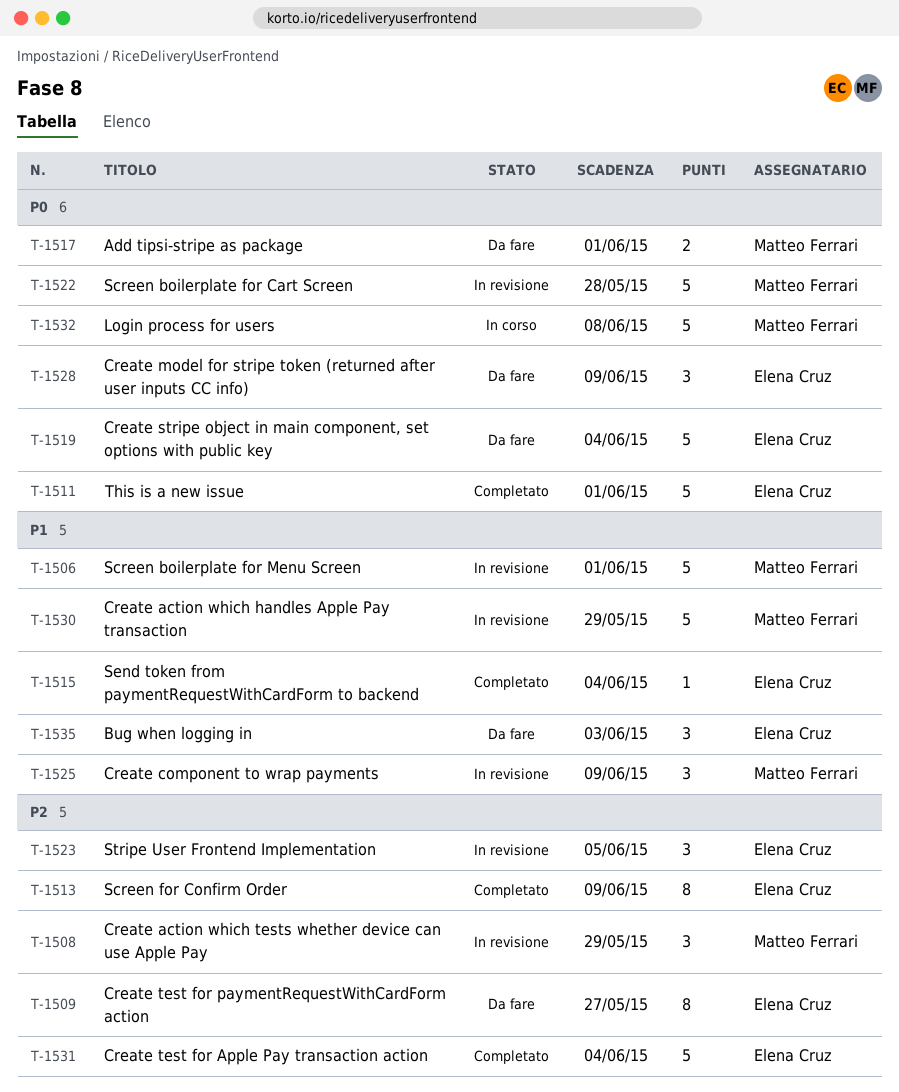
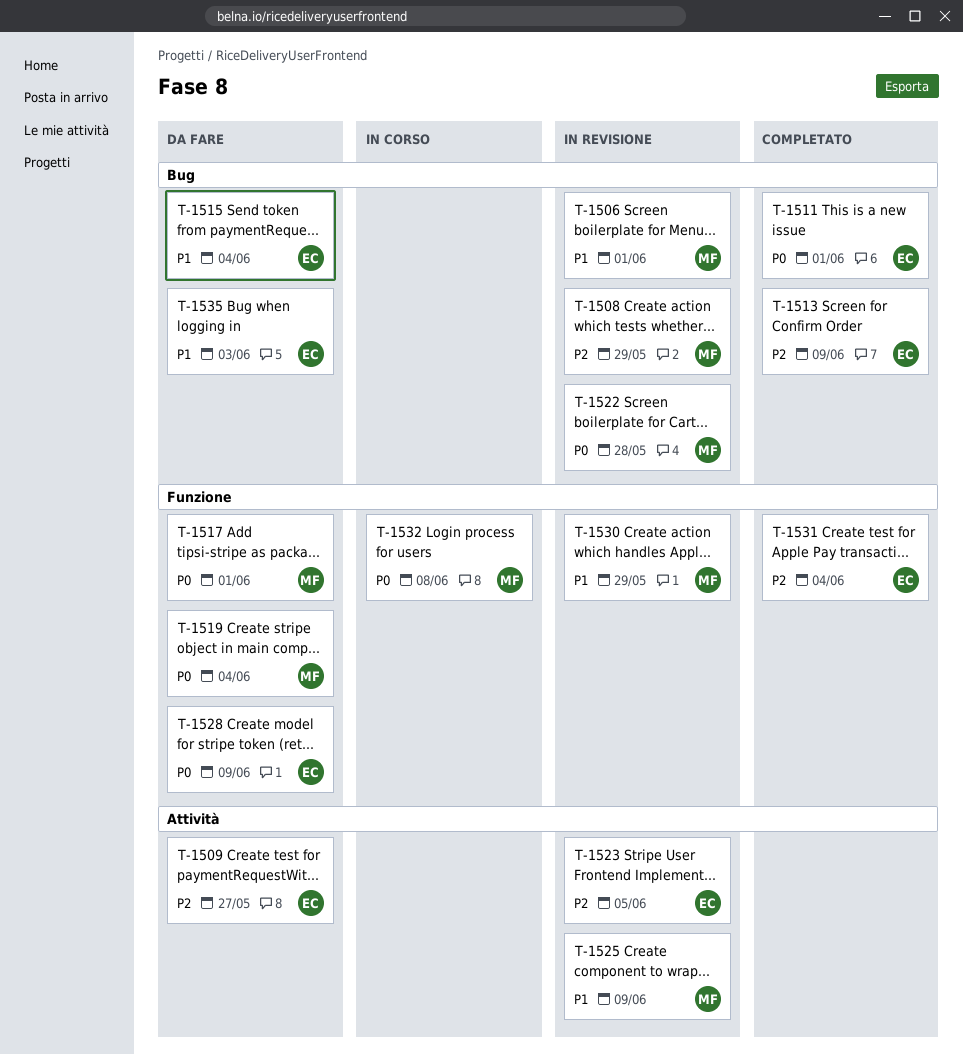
T-1515, status: Completato -> Da fare
T-1519, owner: Elena Cruz -> Matteo Ferrari

